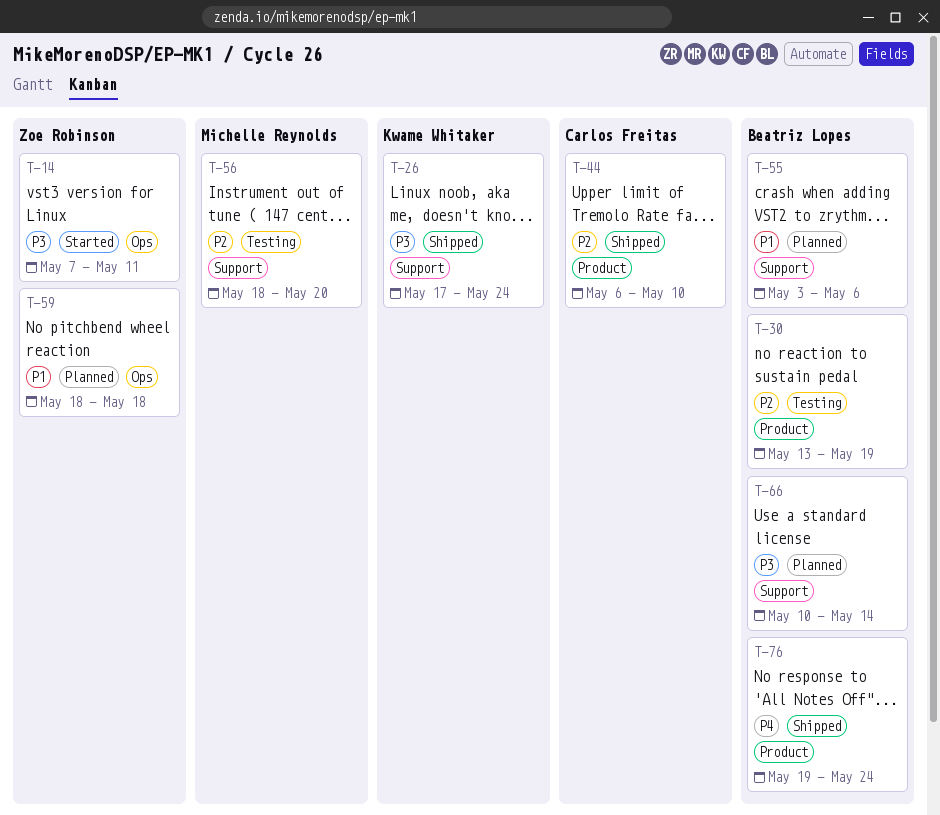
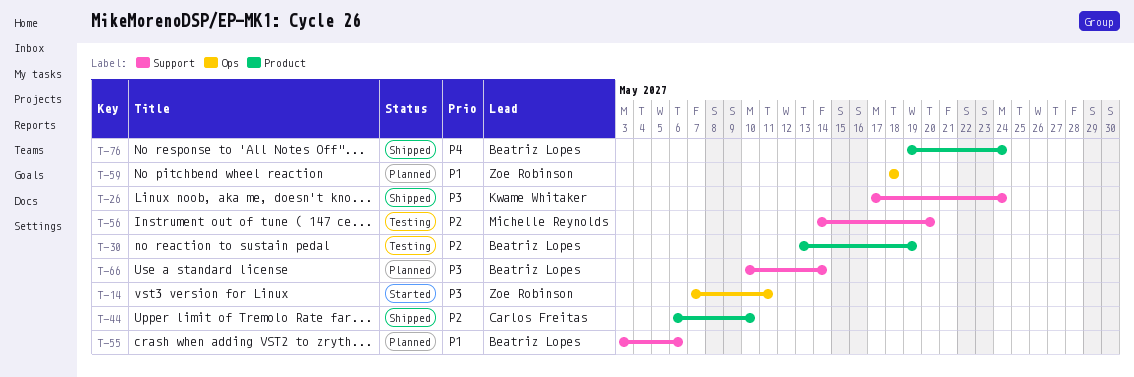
T-56, start: May 18 -> May 14

